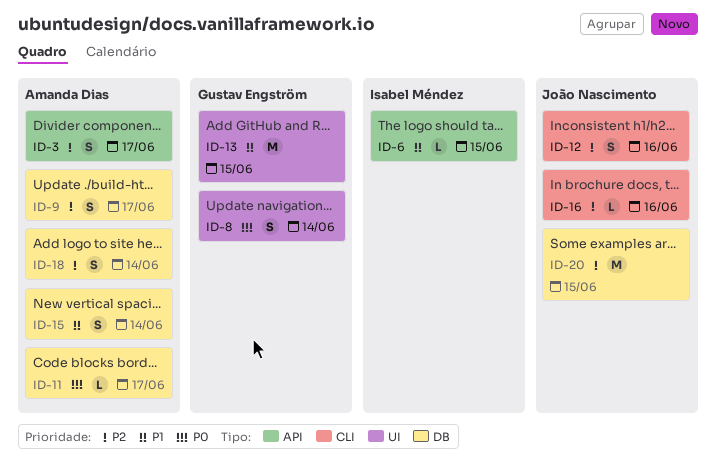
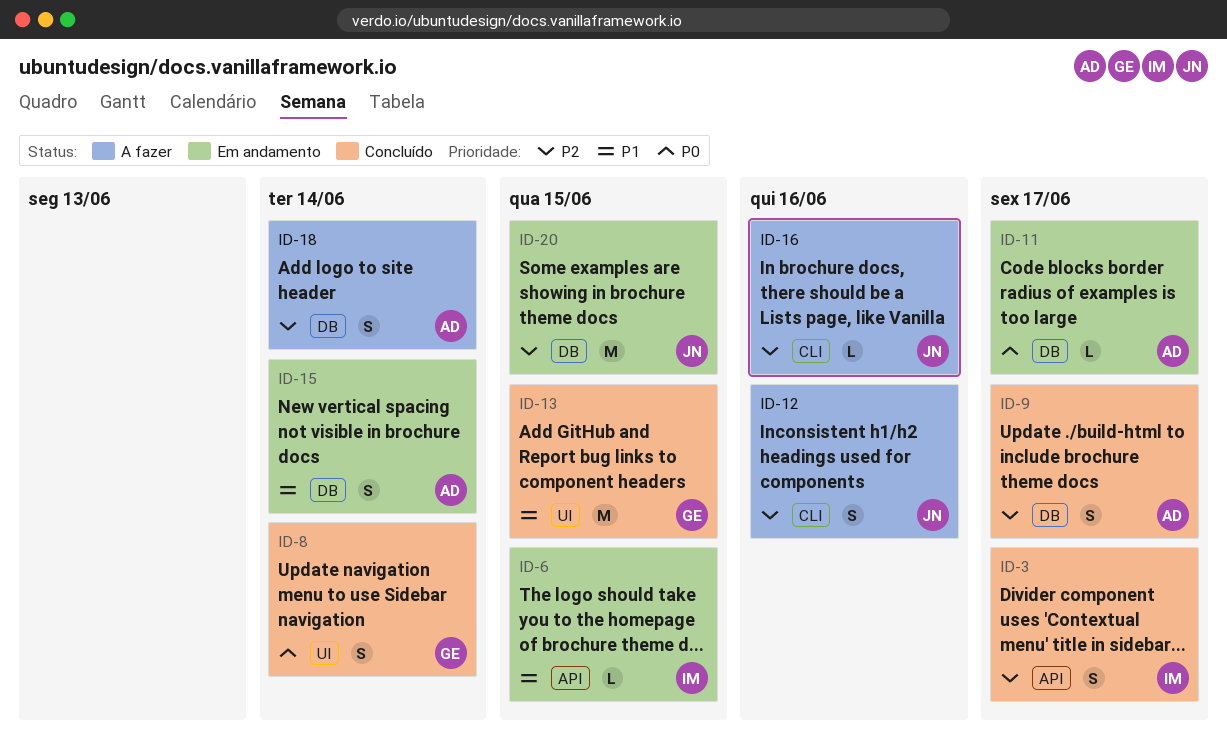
ID-3, owner: Amanda Dias -> Isabel Méndez

